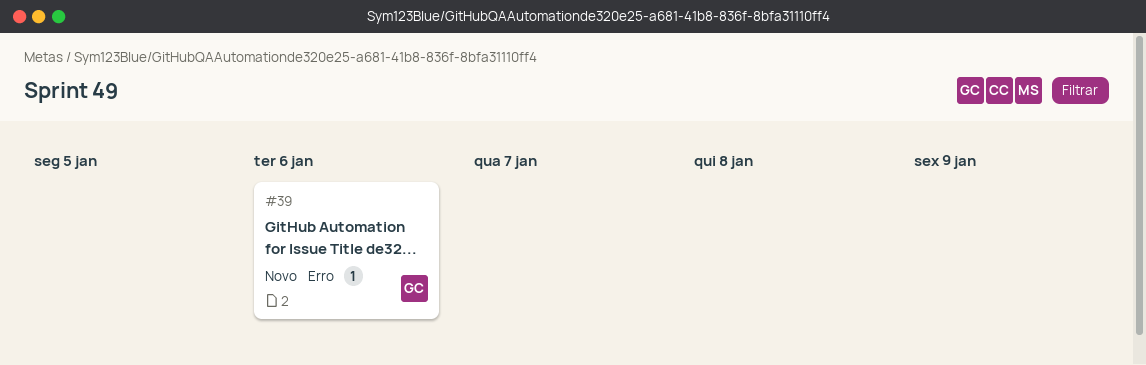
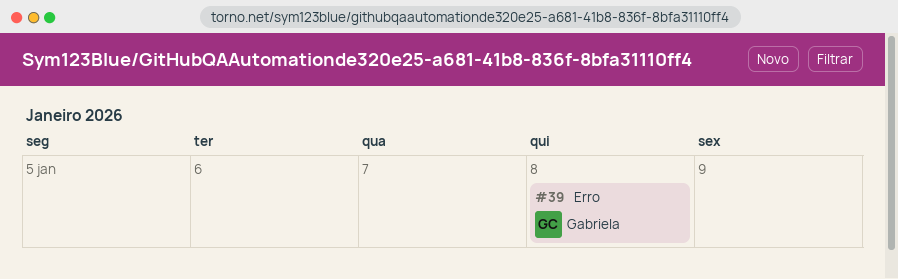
#39, due: Jan 6 -> Jan 8

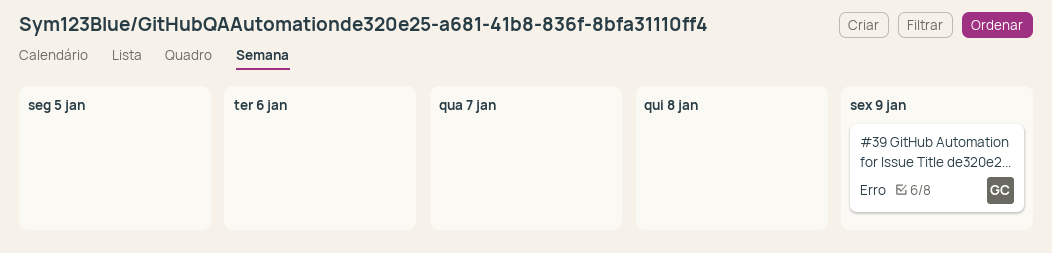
#39, due: Jan 8 -> Jan 9

